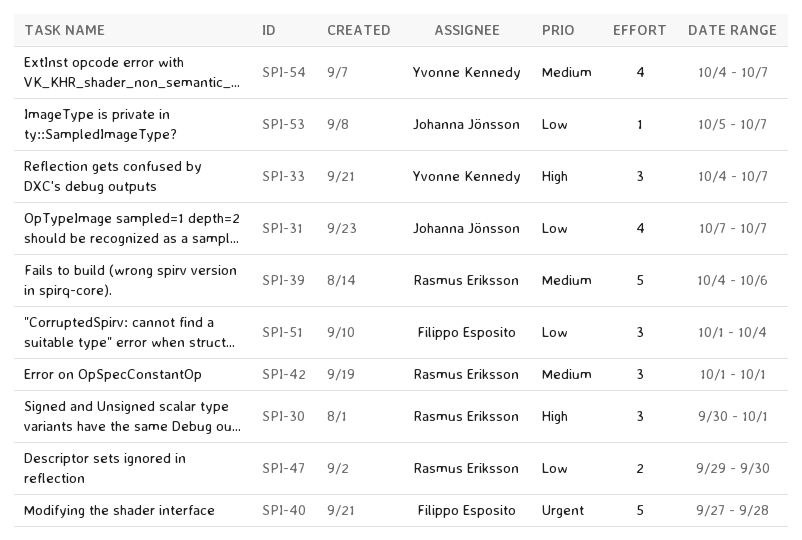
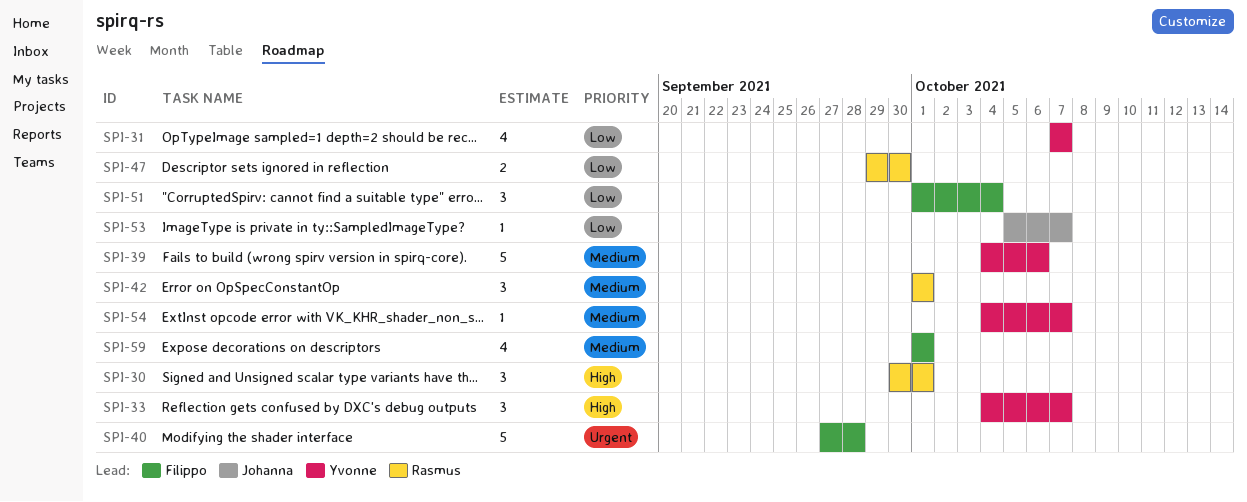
SPI-31, owner: Johanna Jönsson -> Yvonne Kennedy
SPI-39, owner: Rasmus Eriksson -> Yvonne Kennedy
SPI-54, estimate: 4 -> 1
SPI-59: none -> present

